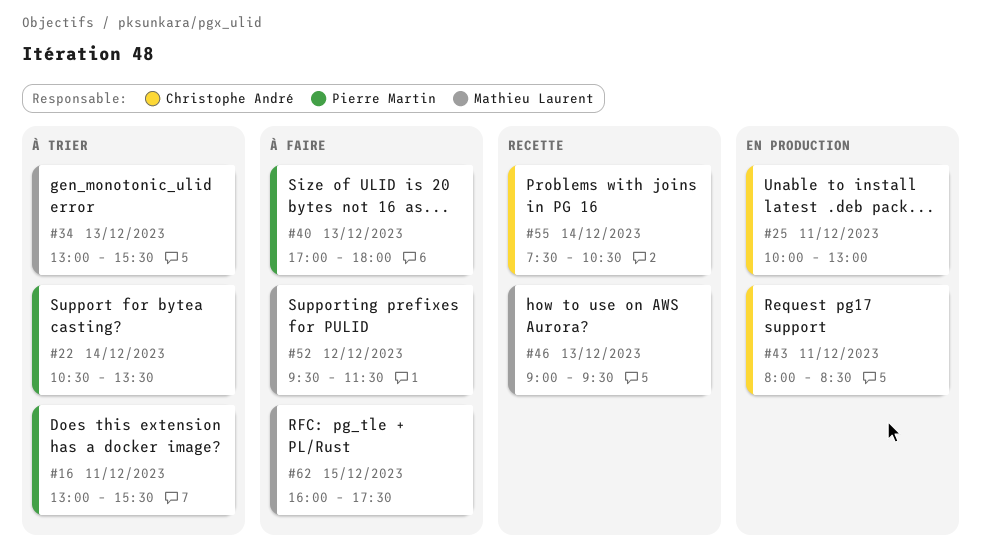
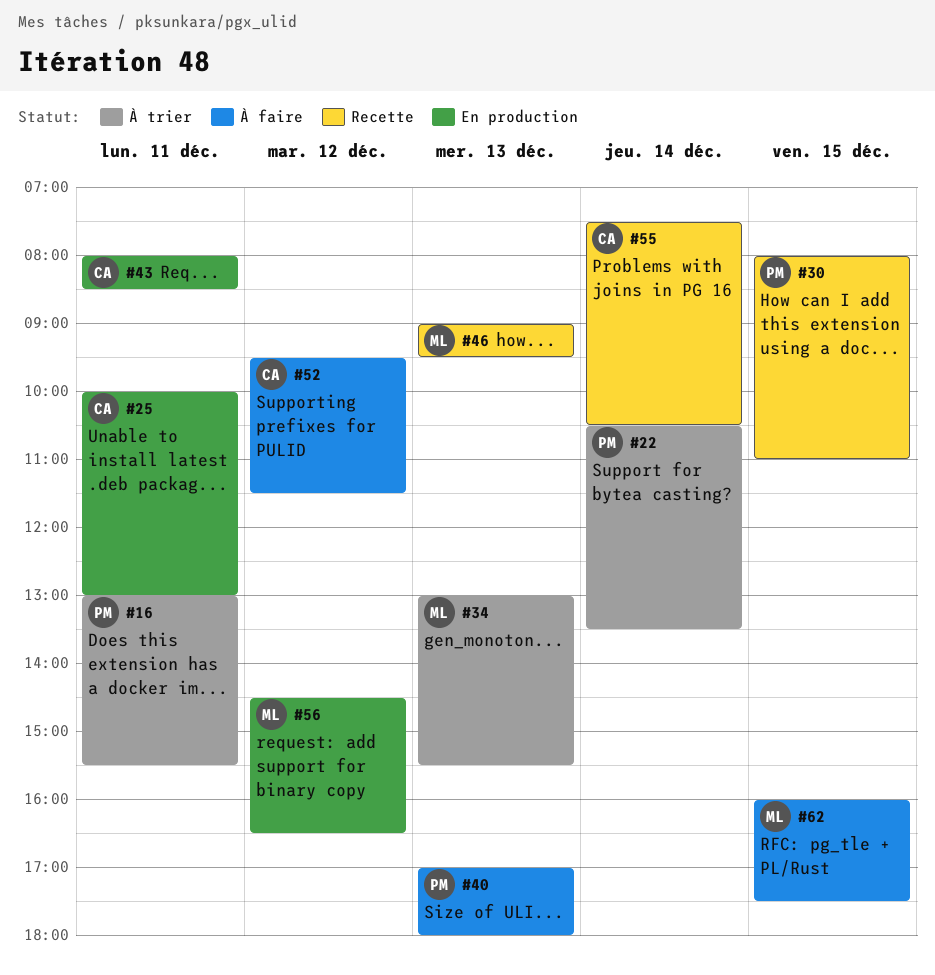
#30: none -> present
#52, owner: Mathieu Laurent -> Christophe André
#56: none -> present

